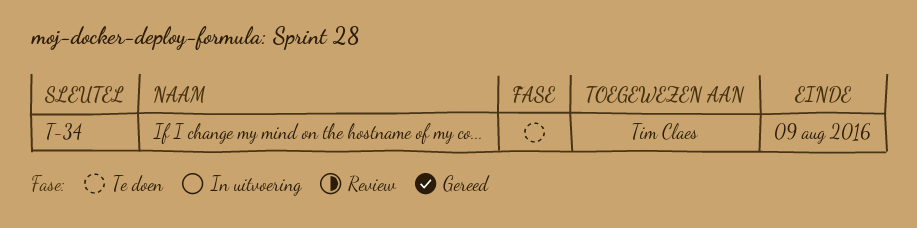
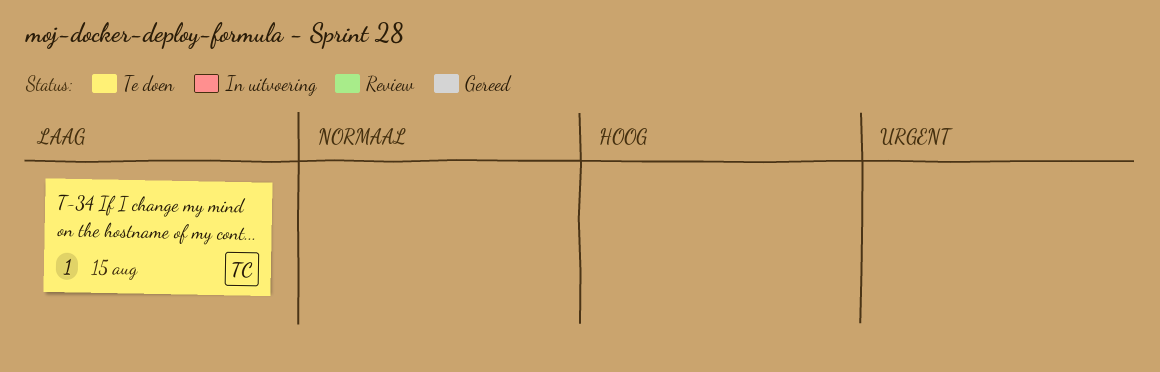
T-34, due: Aug 9 -> Aug 15

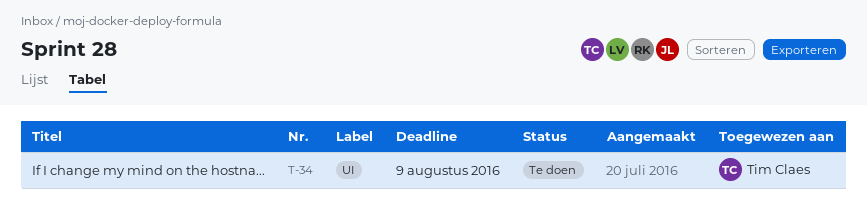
T-34, due: Aug 15 -> Aug 9

